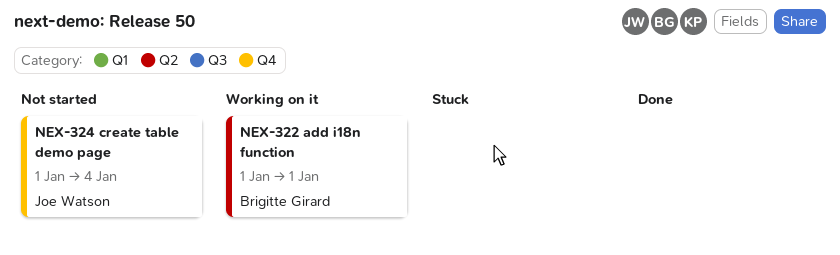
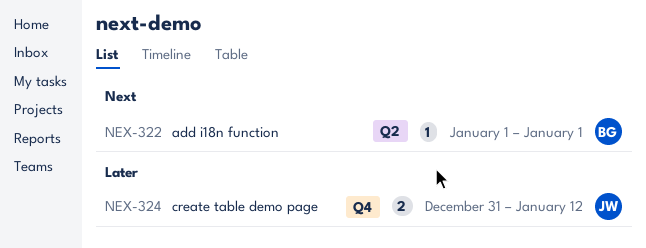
NEX-324, start: Jan 1 -> Dec 31
NEX-324, due: Jan 4 -> Jan 12

